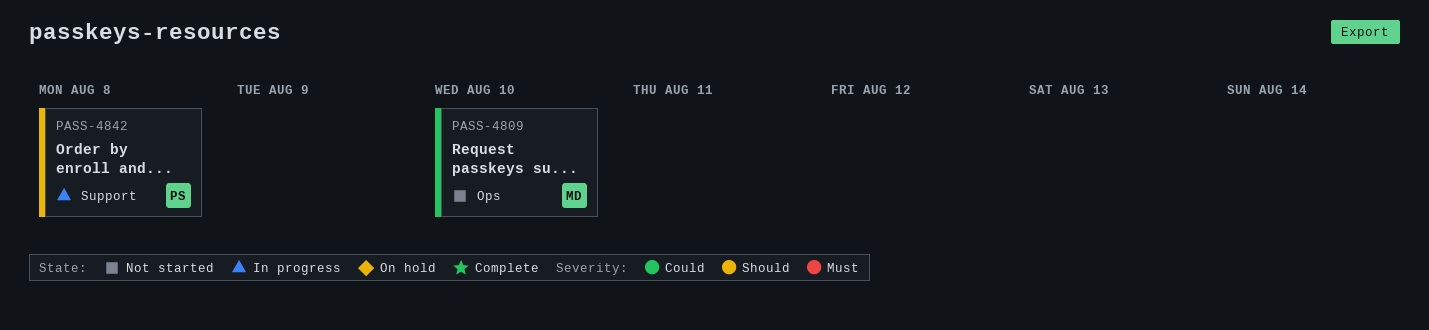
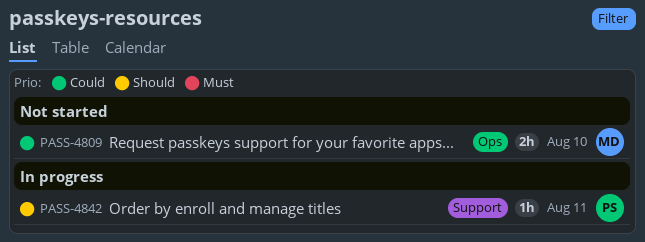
PASS-4842, due: Aug 8 -> Aug 11

